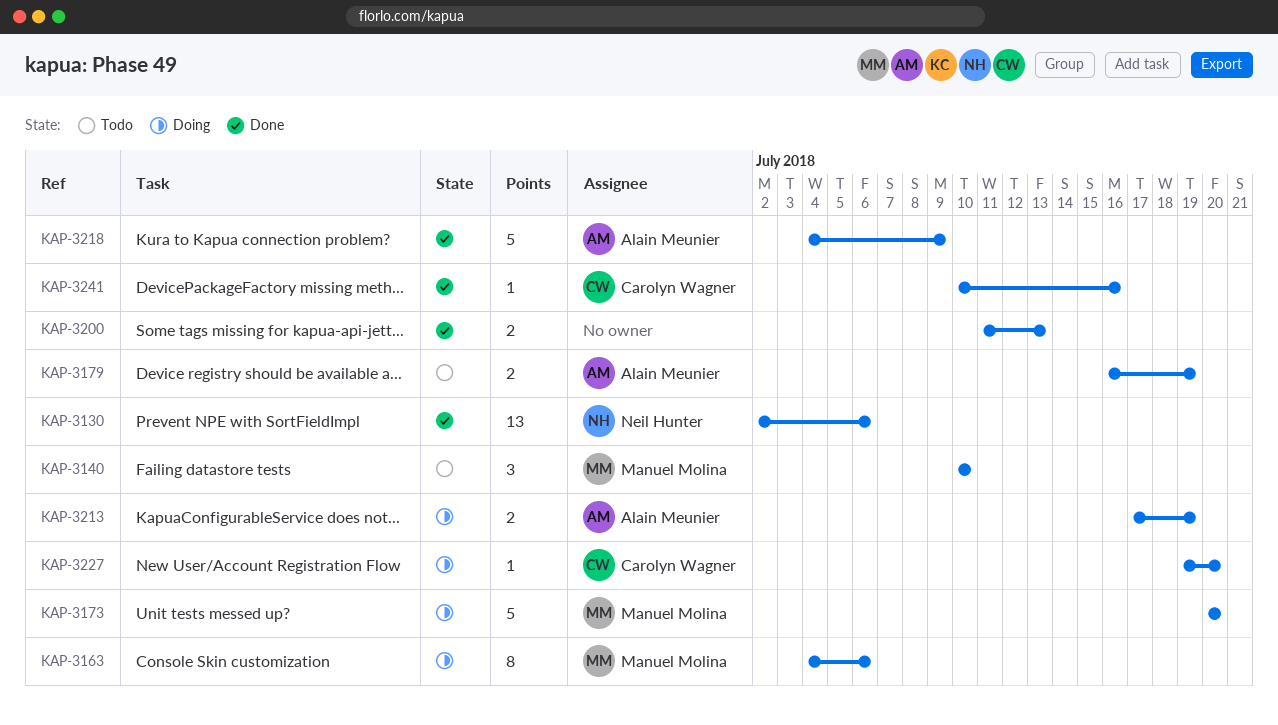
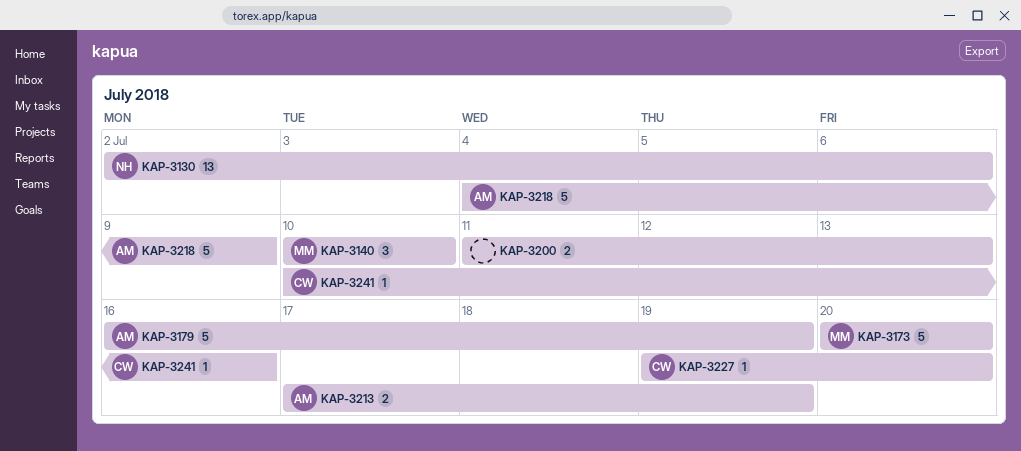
KAP-3163: present -> none
KAP-3179, estimate: 2 -> 5

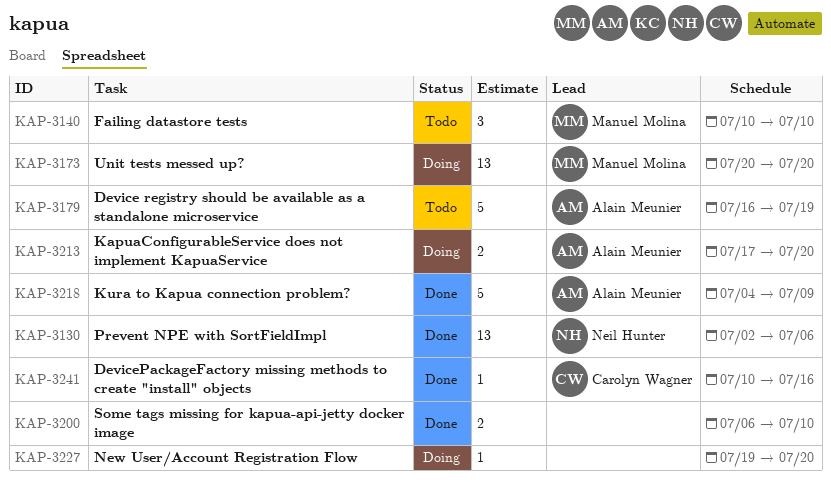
KAP-3173, estimate: 5 -> 13
KAP-3200, start: Jul 11 -> Jul 6
KAP-3200, due: Jul 13 -> Jul 10
KAP-3213, due: Jul 19 -> Jul 20
KAP-3227, owner: Carolyn Wagner -> none

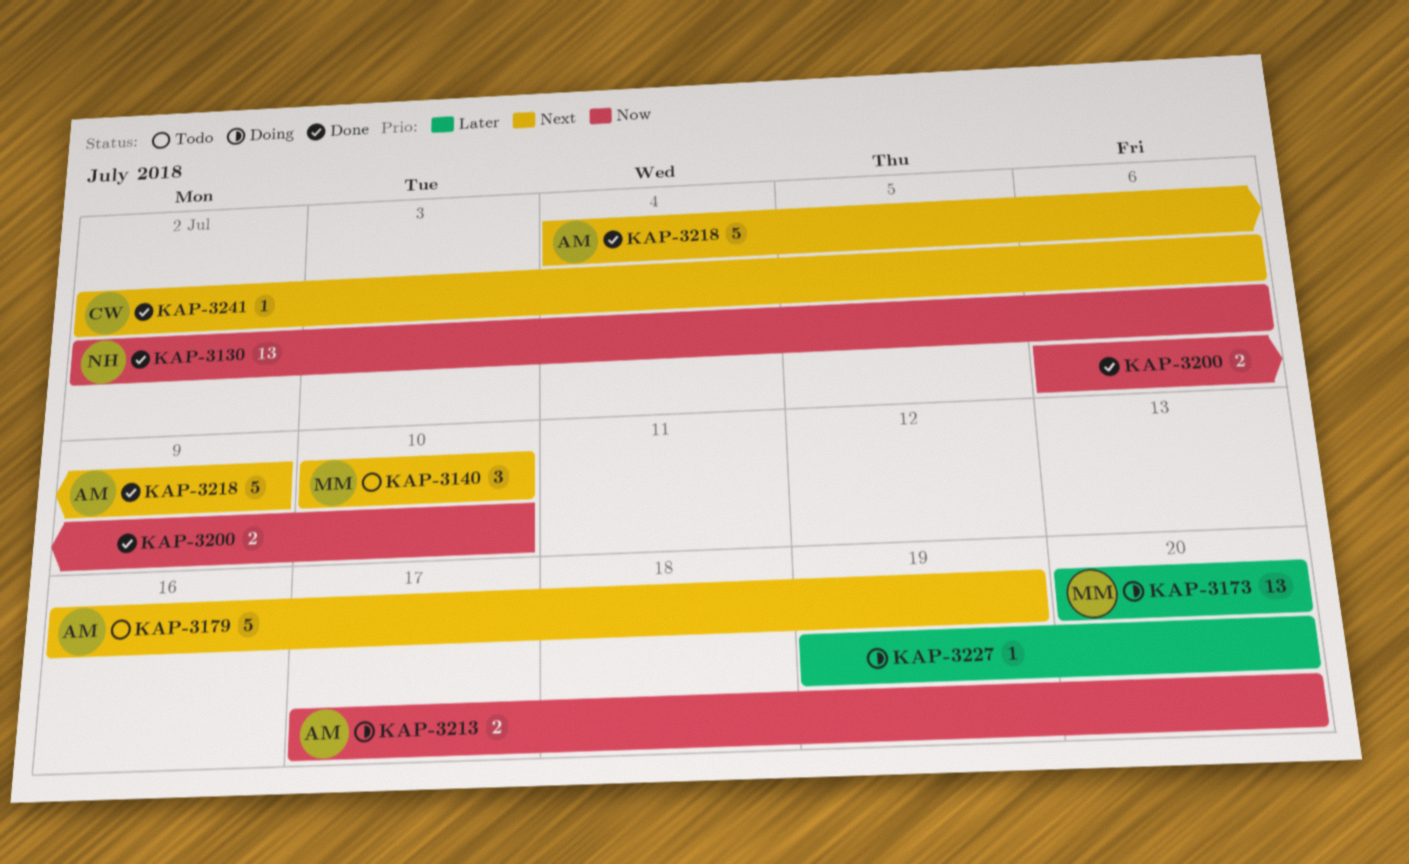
KAP-3241, start: Jul 10 -> Jul 2
KAP-3241, due: Jul 16 -> Jul 6

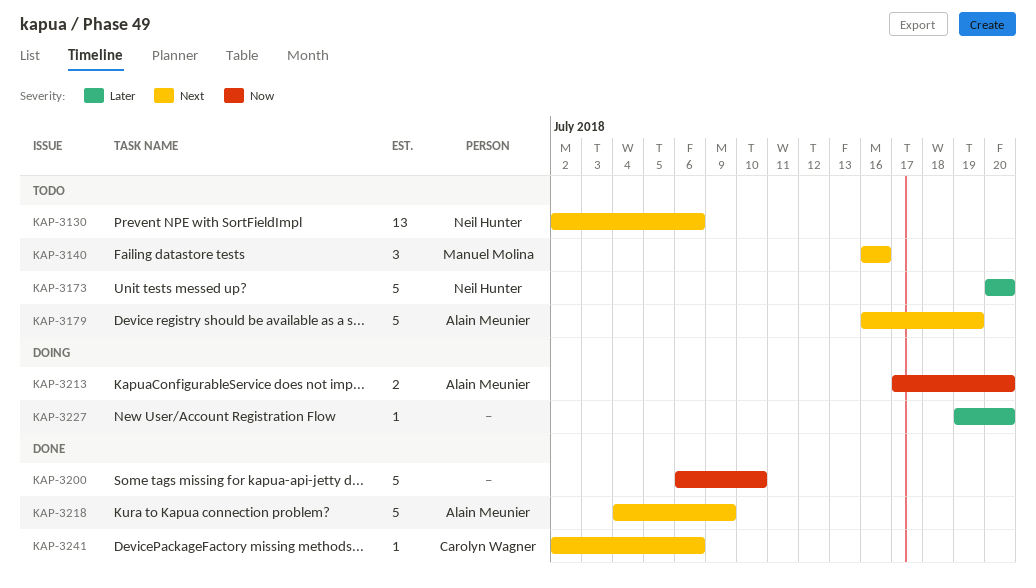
KAP-3130, status: Done -> Todo
KAP-3130, priority: Now -> Next
KAP-3140, start: Jul 10 -> Jul 16
KAP-3140, due: Jul 10 -> Jul 16
KAP-3173, status: Doing -> Todo
KAP-3173, owner: Manuel Molina -> Neil Hunter
KAP-3173, estimate: 13 -> 5
KAP-3200, estimate: 2 -> 5

